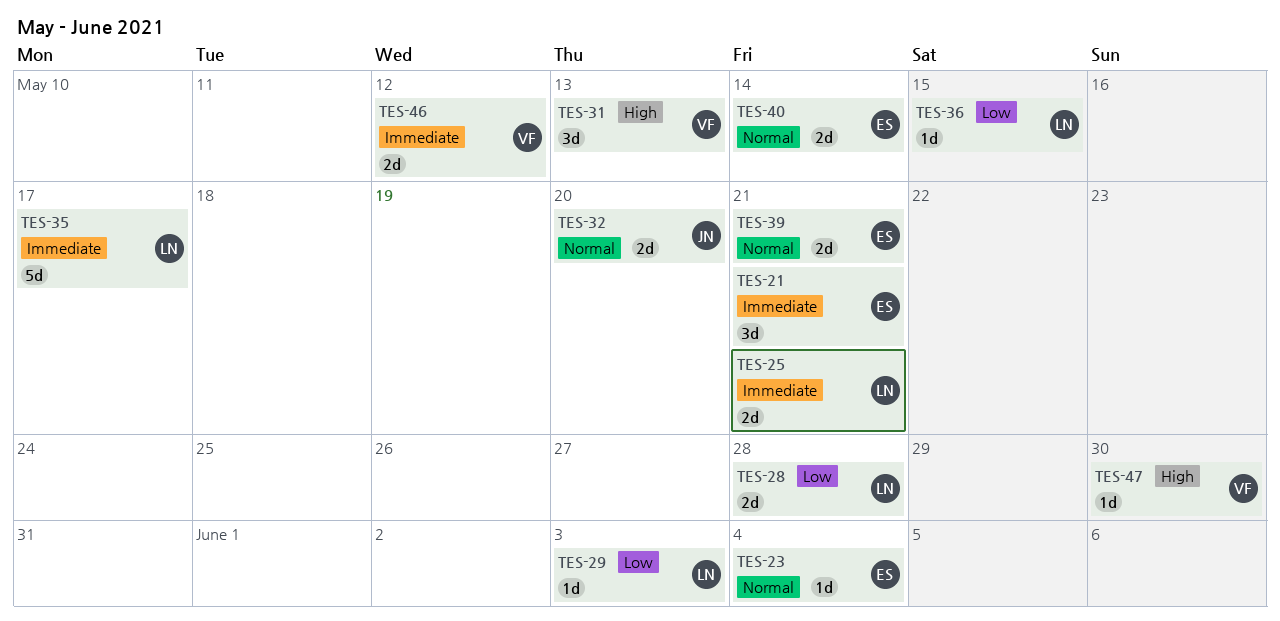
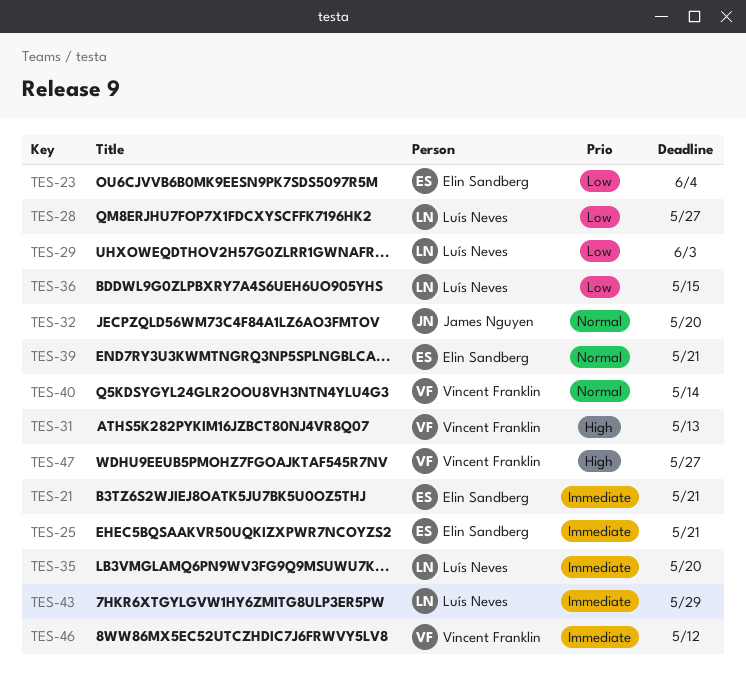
TES-23, priority: Normal -> Low
TES-25, owner: Luís Neves -> Elin Sandberg
TES-28, due: May 28 -> May 27
TES-35, due: May 17 -> May 20
TES-40, owner: Elin Sandberg -> Vincent Franklin
TES-43: none -> present
TES-47, due: May 30 -> May 27

